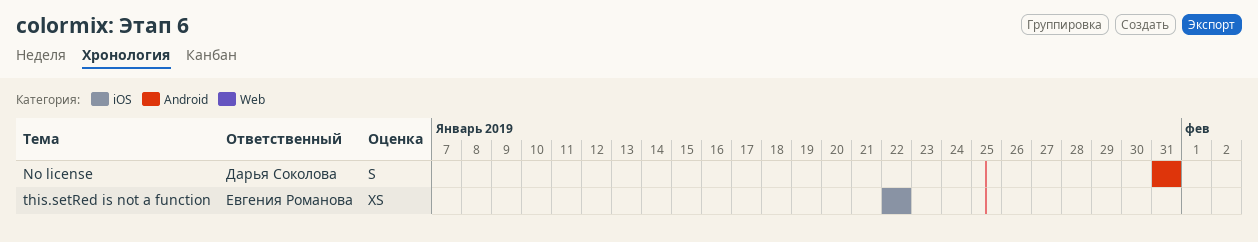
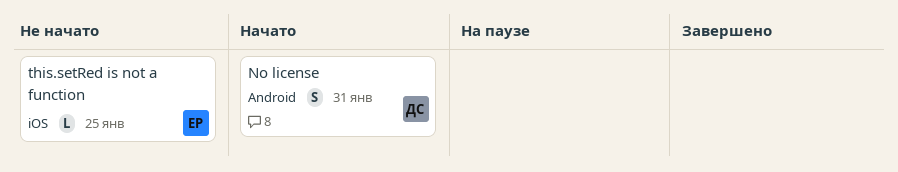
this.setRed is not a function, estimate: XS -> L
this.setRed is not a function, due: Jan 22 -> Jan 25

